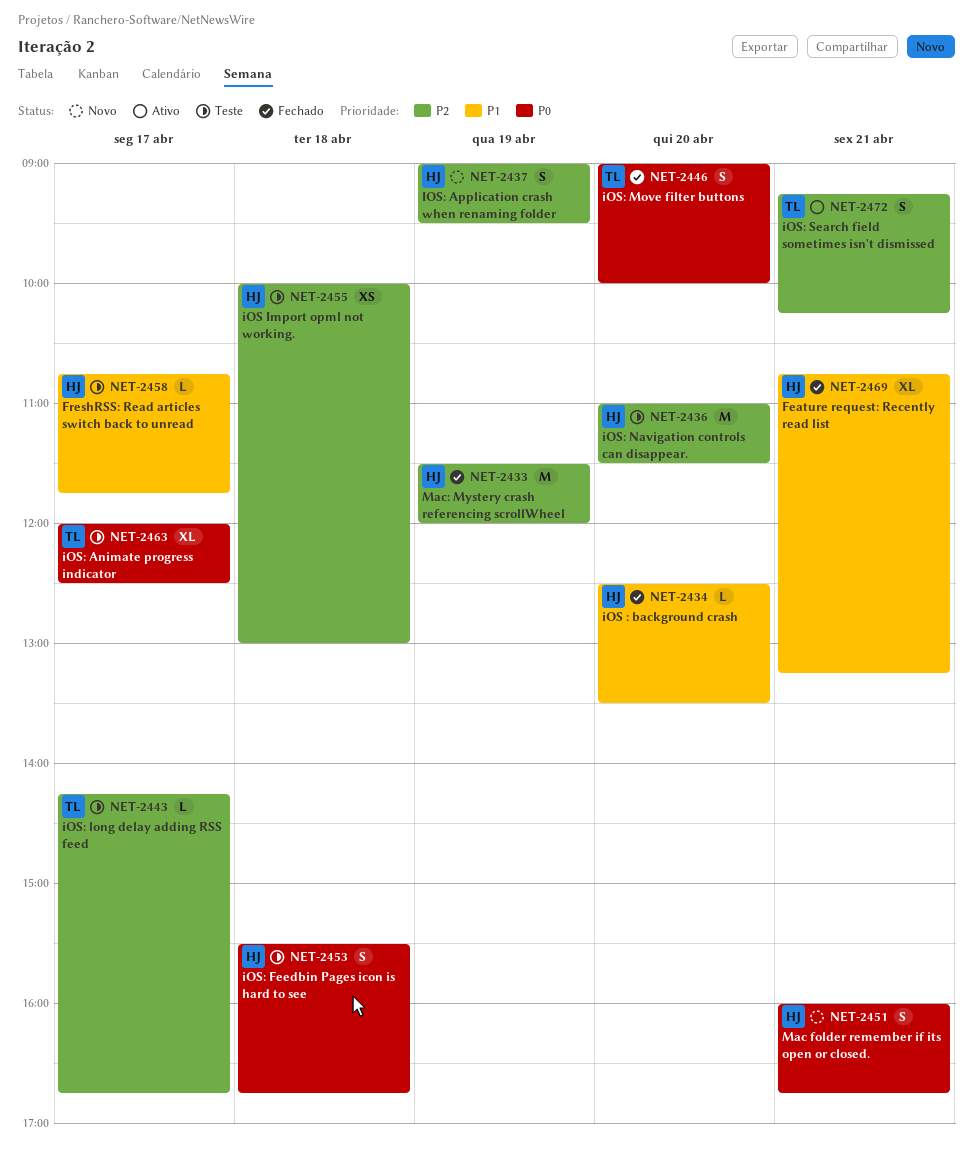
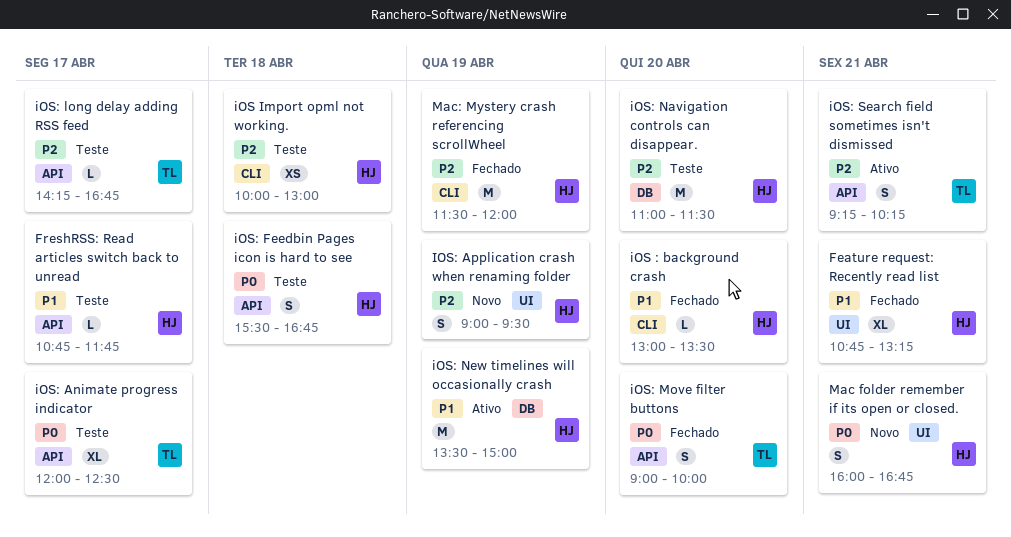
iOS : background crash, begins: 12:30 -> 13:00
iOS: New timelines will occasionally crash: none -> present

